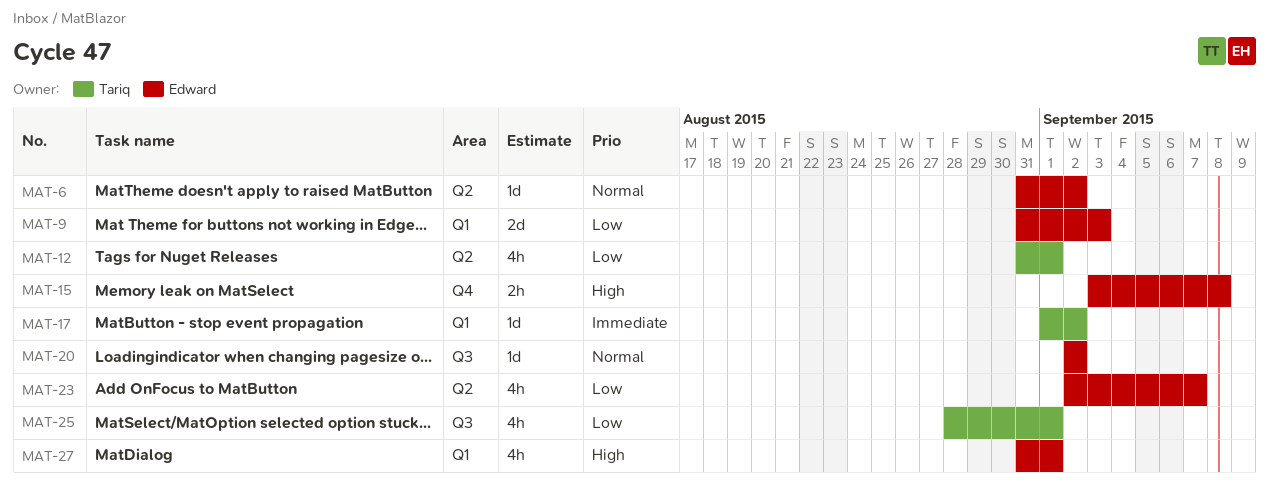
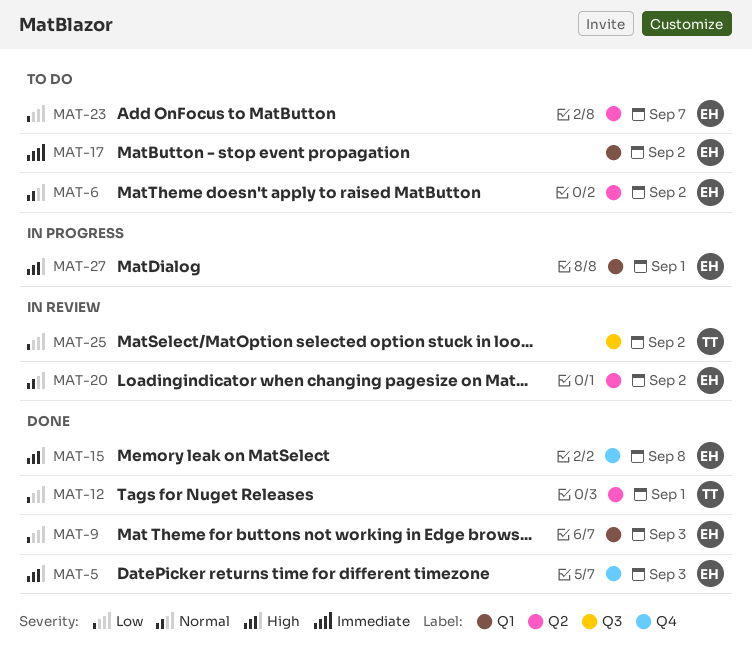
MAT-5: none -> present
MAT-17, owner: Tariq -> Edward
MAT-20, label: Q3 -> Q2
MAT-25, due: Sep 1 -> Sep 2

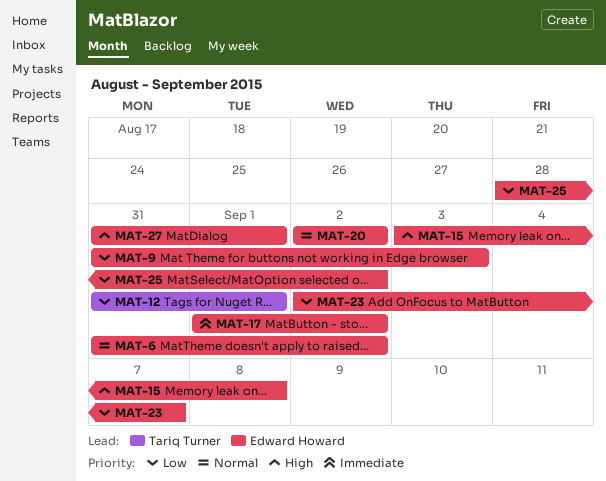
MAT-5: present -> none
MAT-25, owner: Tariq Turner -> Edward Howard

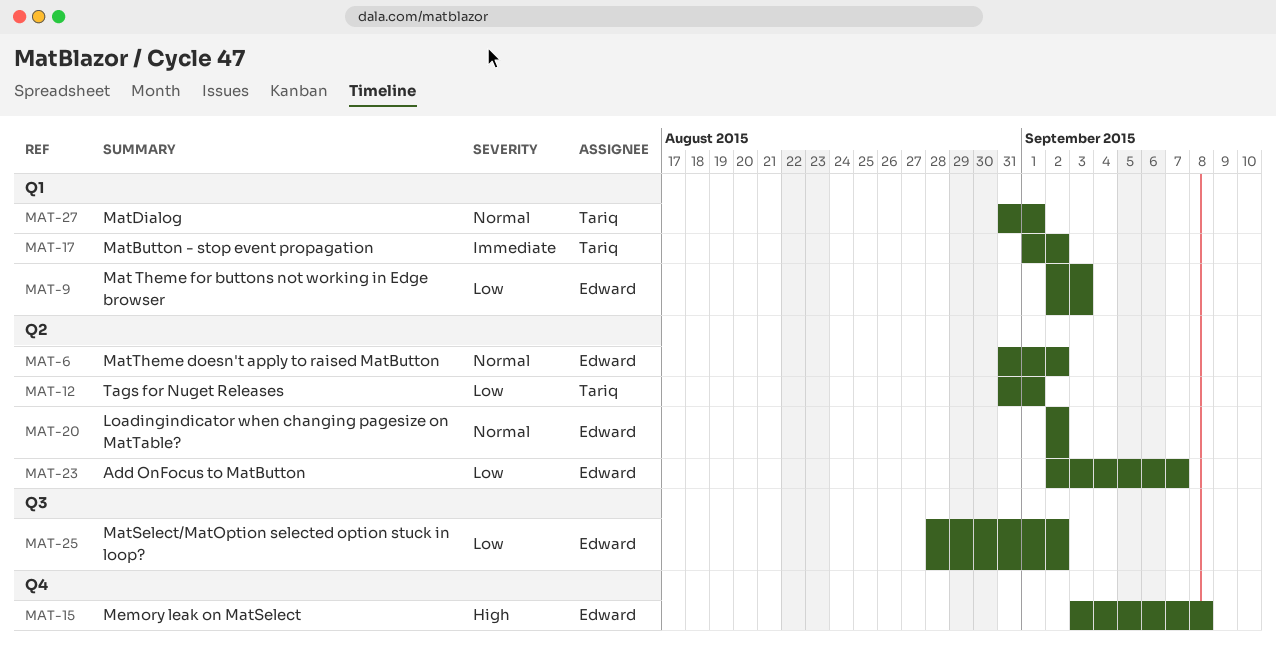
MAT-9, start: Aug 31 -> Sep 2
MAT-17, owner: Edward Howard -> Tariq Turner
MAT-27, owner: Edward Howard -> Tariq Turner
MAT-27, priority: High -> Normal

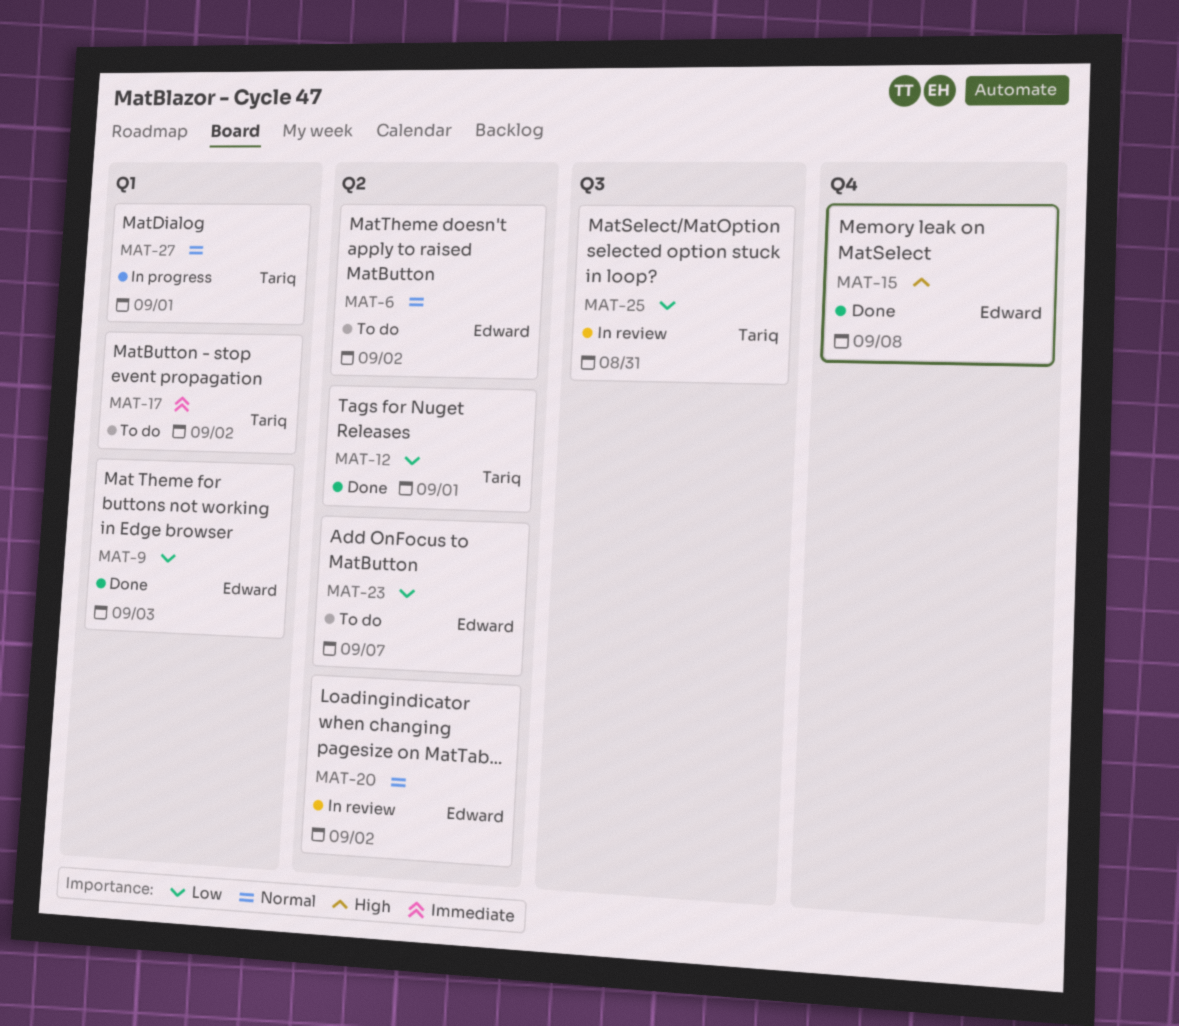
MAT-25, owner: Edward -> Tariq
MAT-25, due: Sep 2 -> Aug 31

